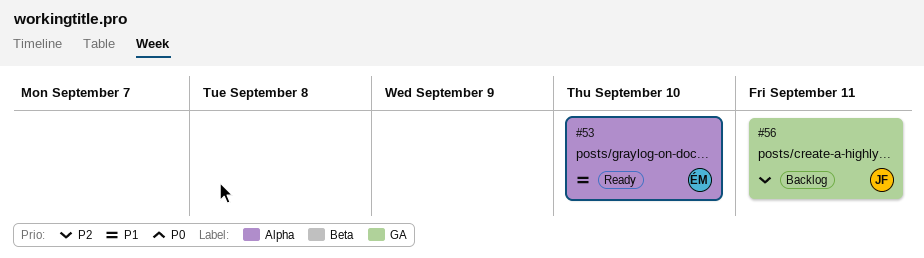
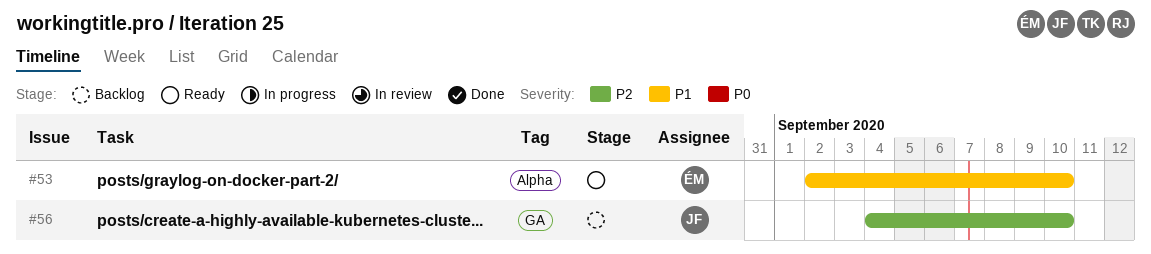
#56, due: Sep 11 -> Sep 10

